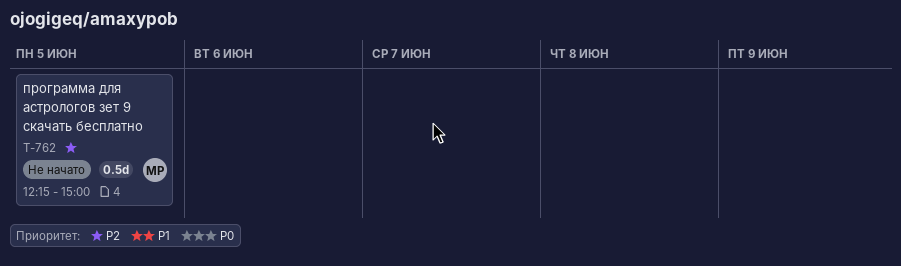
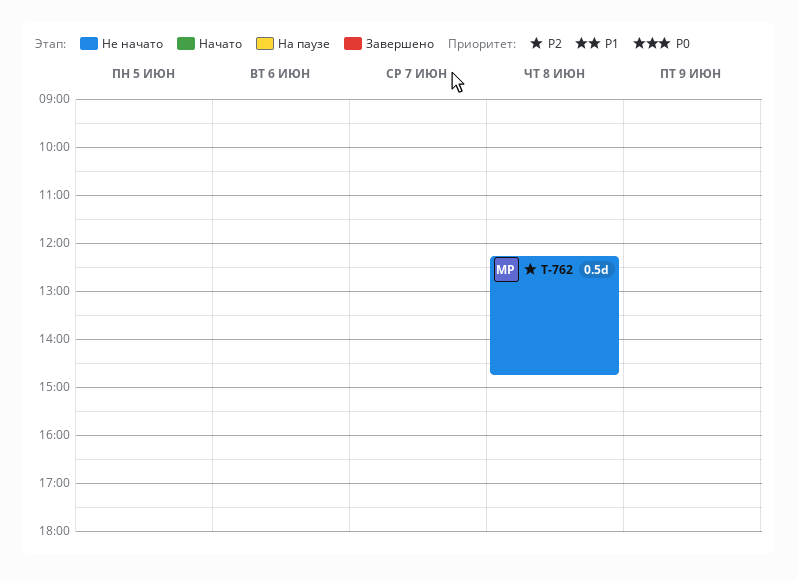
T-762, day: Jun 5 -> Jun 8
T-762, ends: 15:00 -> 14:45

